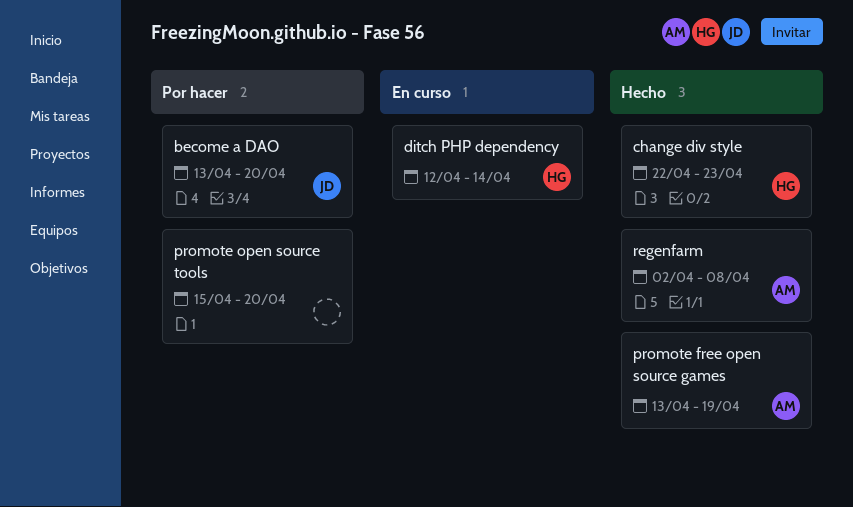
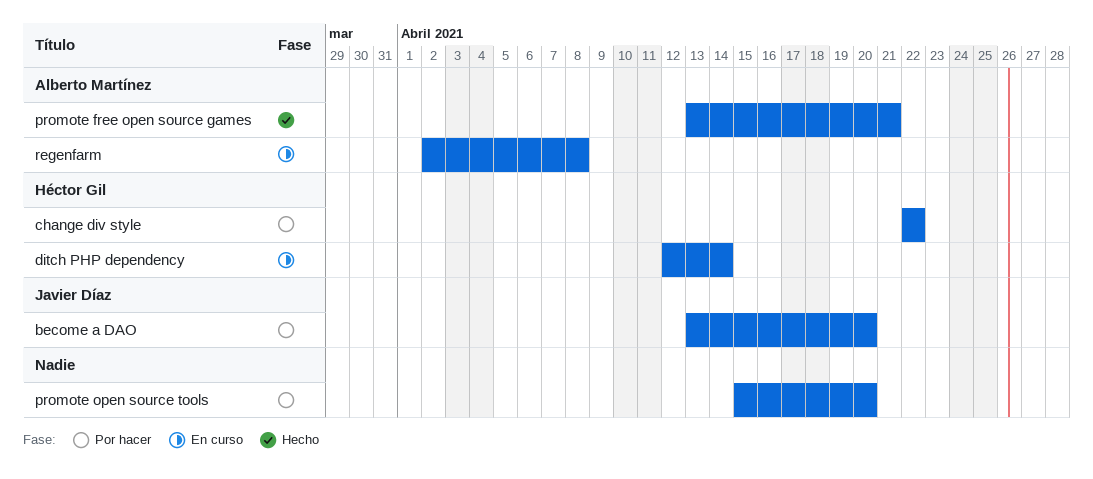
change div style, status: Hecho -> Por hacer
change div style, due: Apr 23 -> Apr 22
promote free open source games, due: Apr 19 -> Apr 21
regenfarm, status: Hecho -> En curso

